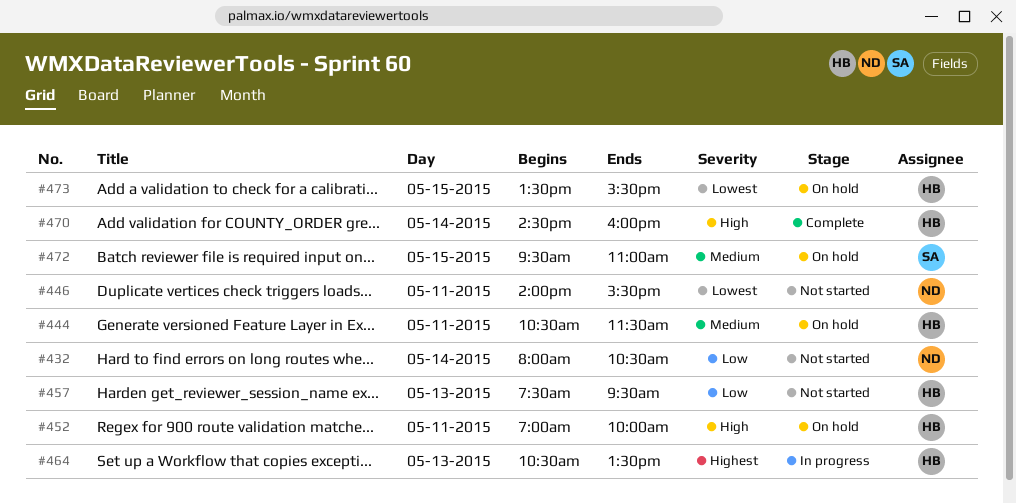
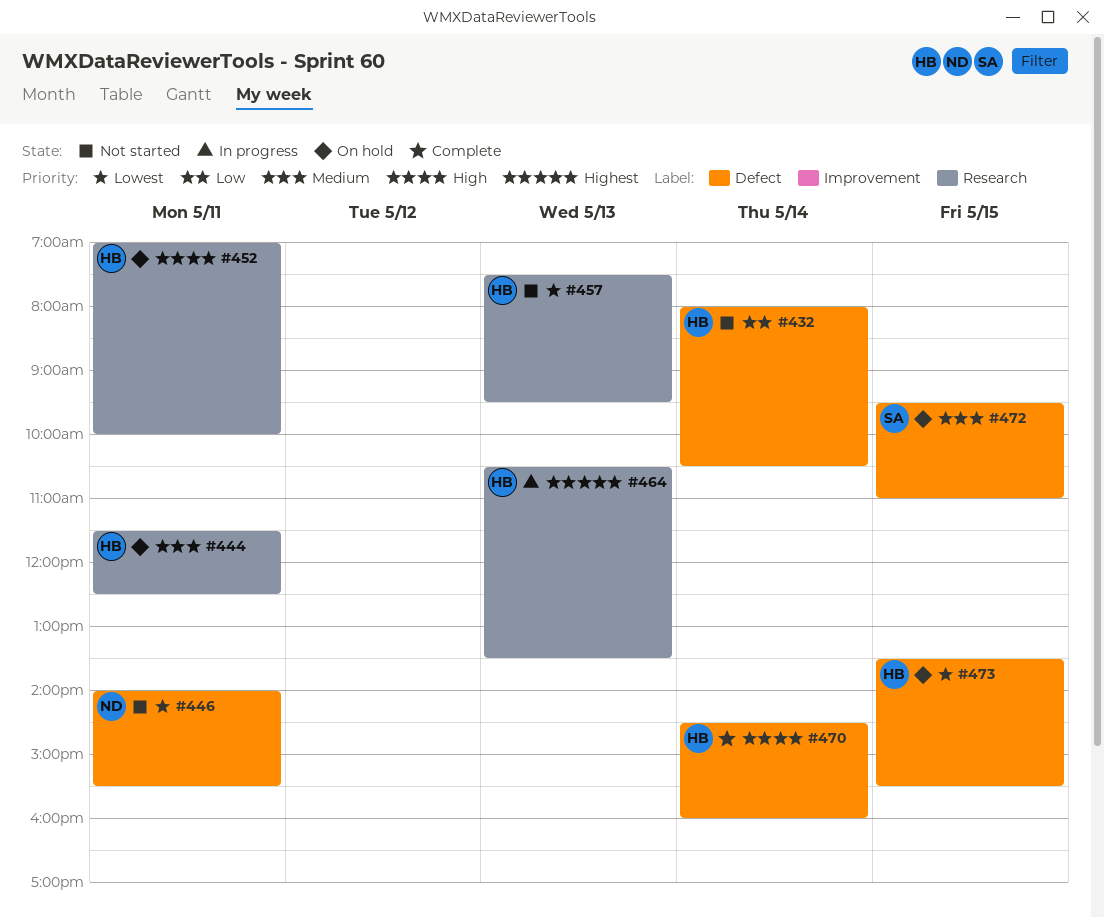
#432, owner: ND -> HB
#444, begins: 10:30 -> 11:30
#444, ends: 11:30 -> 12:30
#457, priority: Low -> Lowest

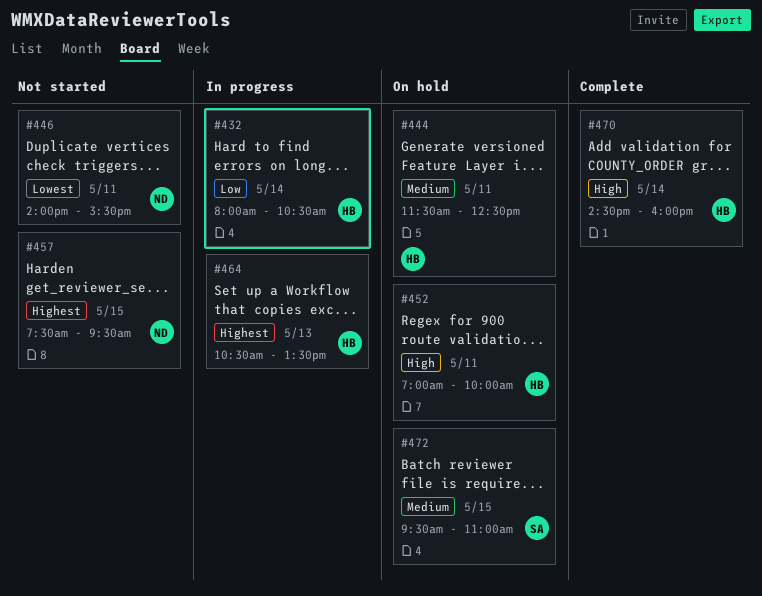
#432, status: Not started -> In progress
#457, owner: HB -> ND
#457, priority: Lowest -> Highest
#457, day: May 13 -> May 15
#473: present -> none

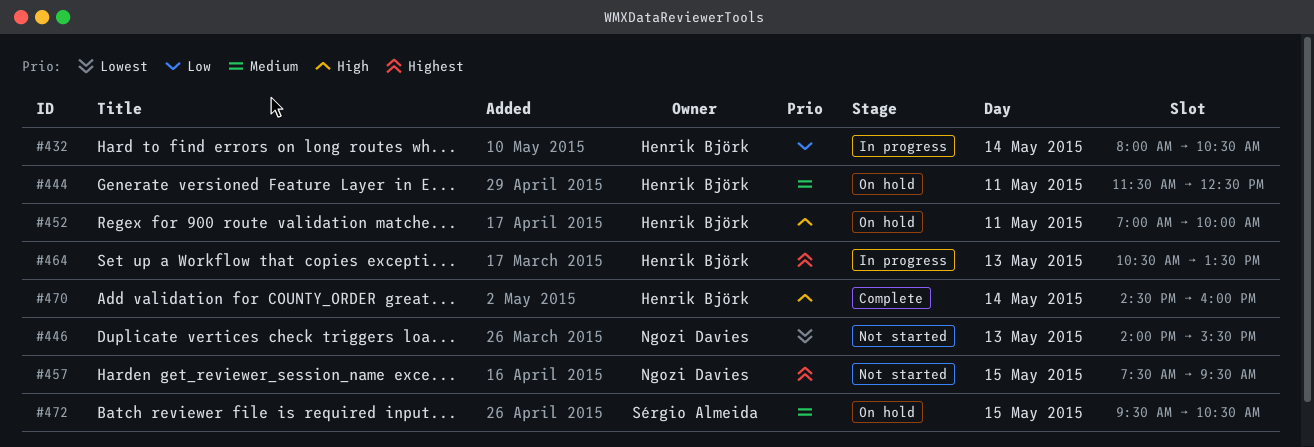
#446, day: May 11 -> May 13
#472, ends: 11:00 -> 10:30

